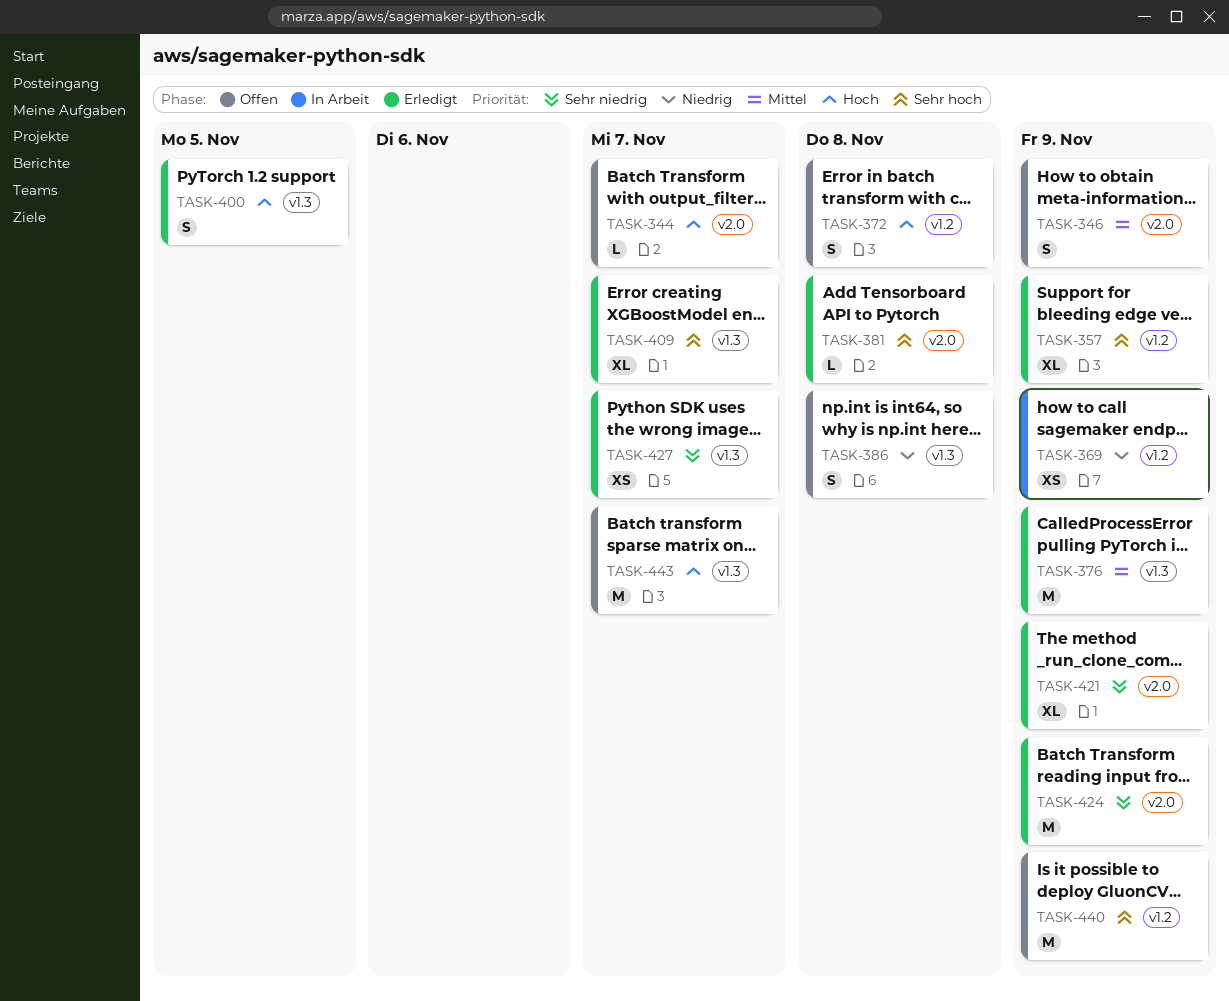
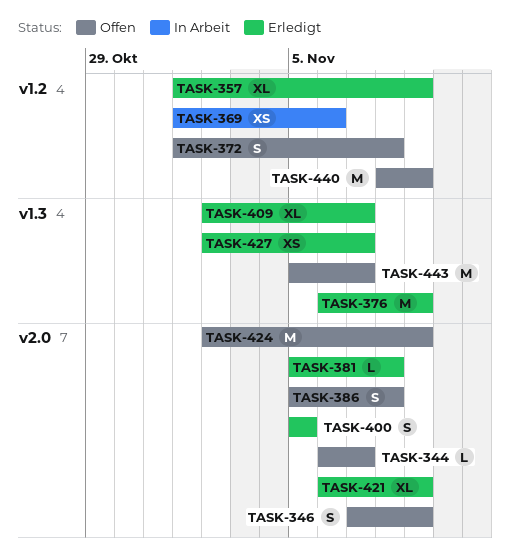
TASK-369, due: Nov 9 -> Nov 6
TASK-386, label: v1.3 -> v2.0
TASK-400, label: v1.3 -> v2.0
TASK-424, status: Erledigt -> Offen

